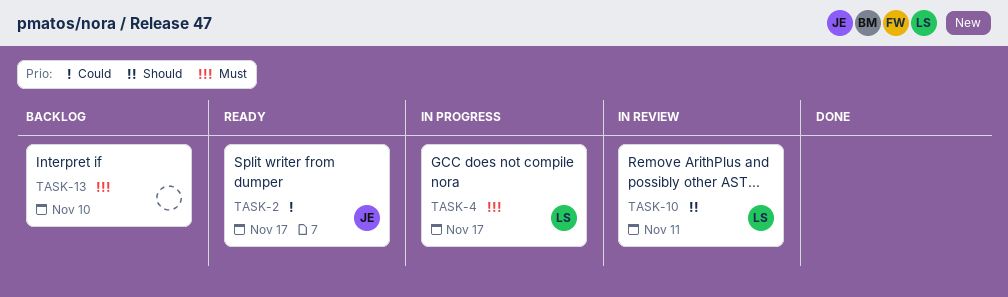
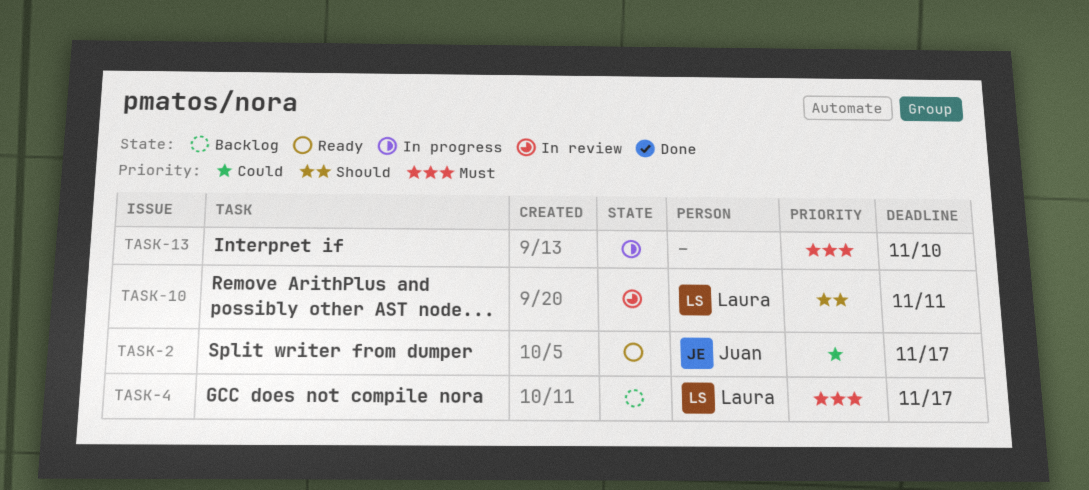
TASK-4, status: In progress -> Backlog
TASK-13, status: Backlog -> In progress

